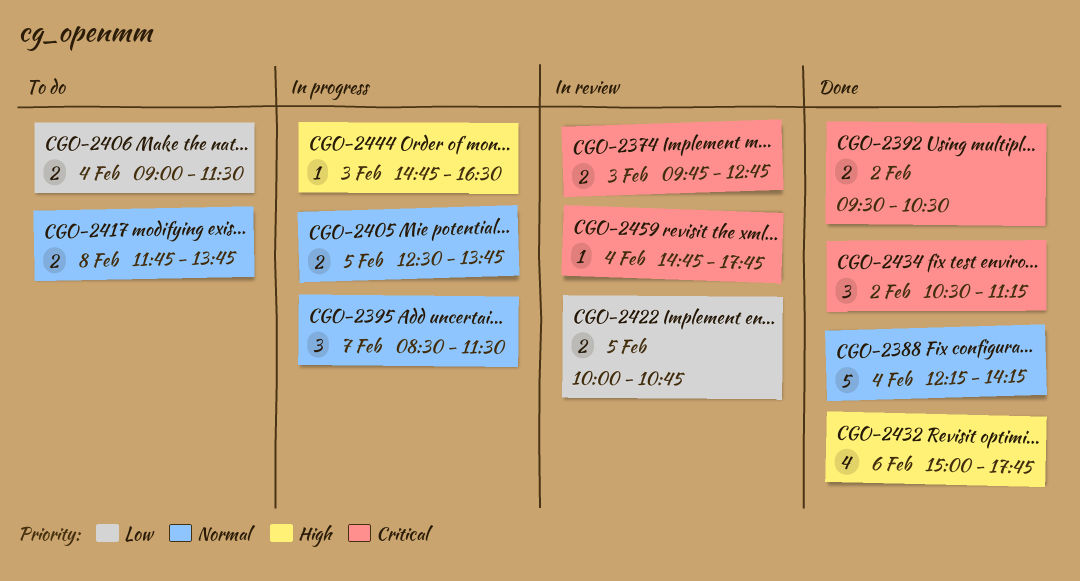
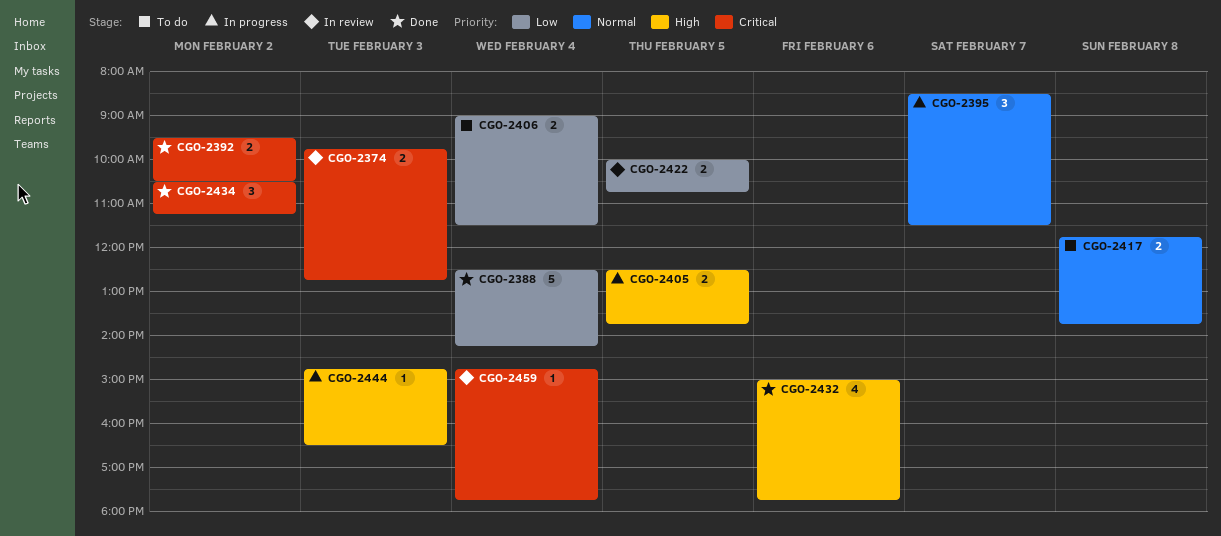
CGO-2388, priority: Normal -> Low
CGO-2388, begins: 12:15 -> 12:30
CGO-2405, priority: Normal -> High

